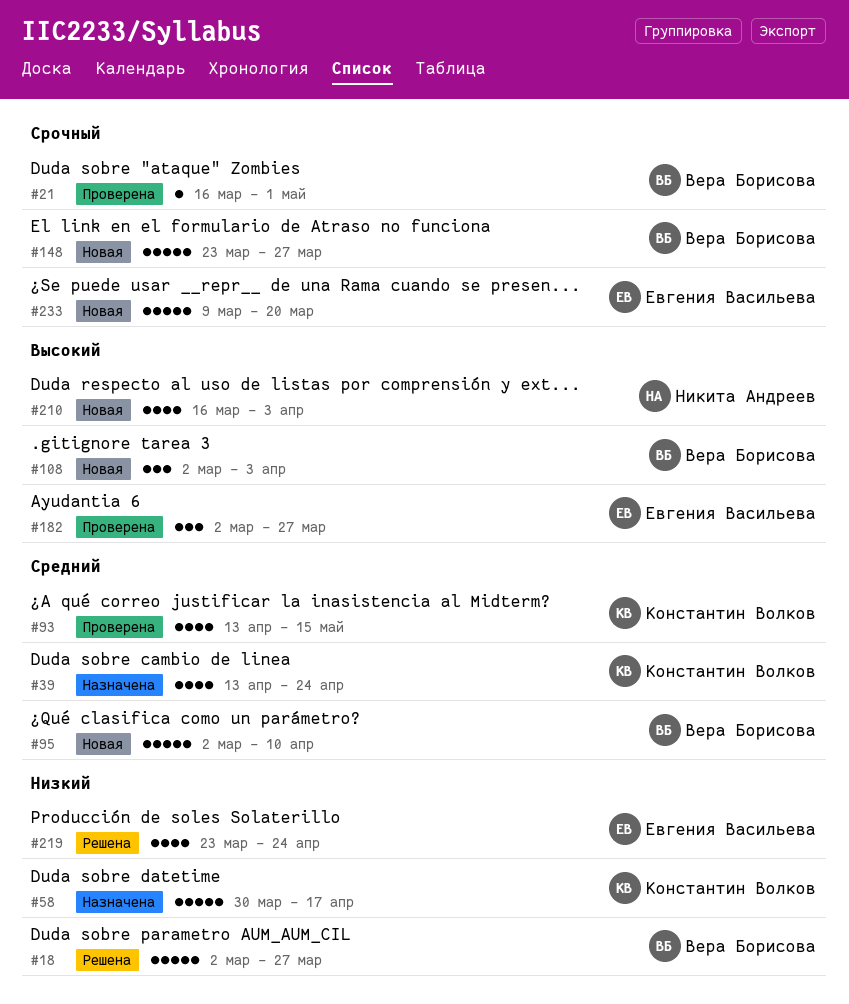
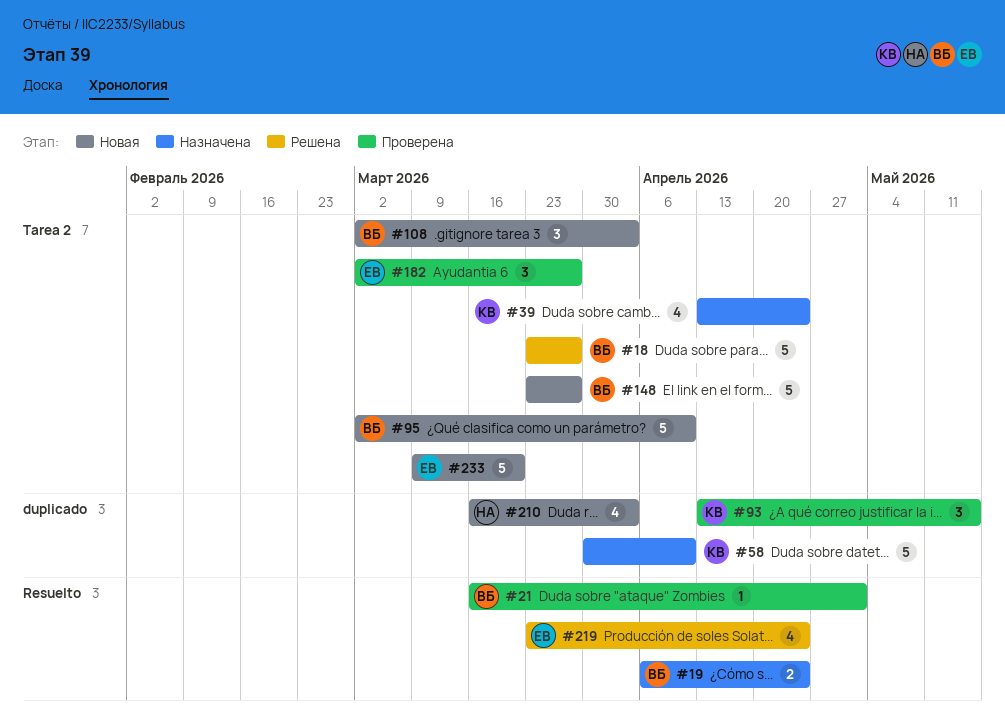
#18, start: Mar 2 -> Mar 23
#19: none -> present
#58, due: Apr 17 -> Apr 10
#93, estimate: 4 -> 3

